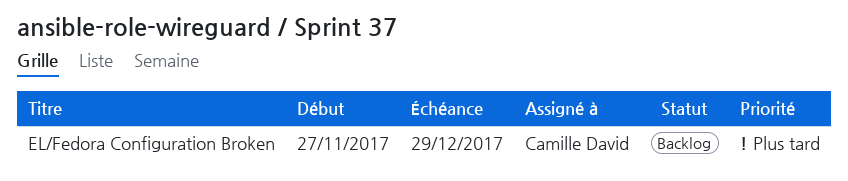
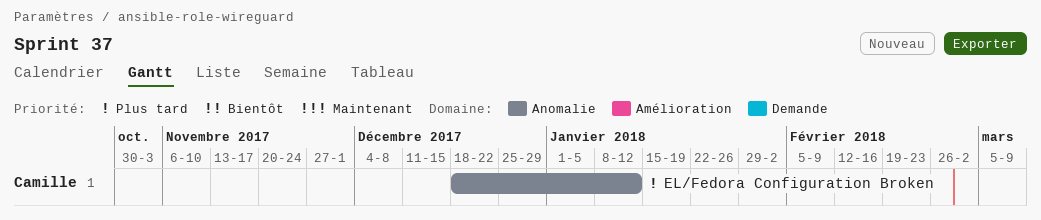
EL/Fedora Configuration Broken, start: Nov 27 -> Dec 18
EL/Fedora Configuration Broken, due: Dec 29 -> Jan 12

